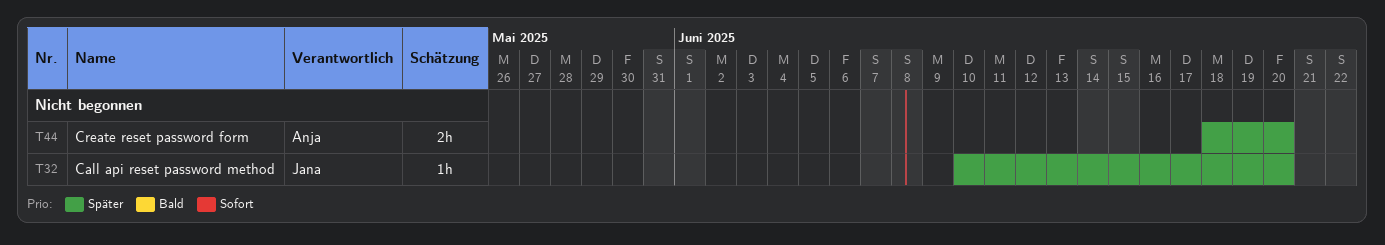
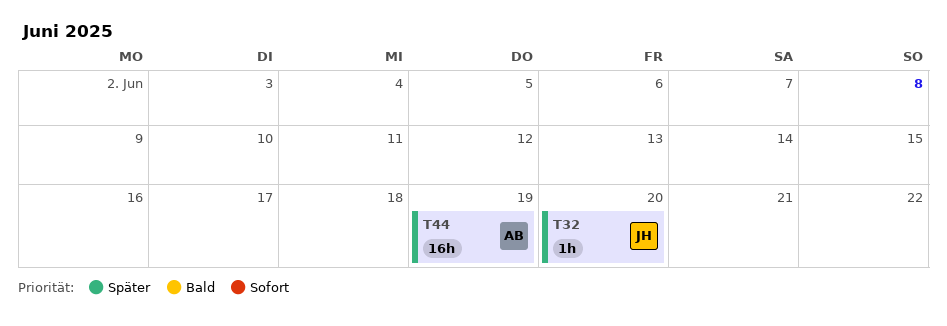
T44, estimate: 2h -> 16h
T44, due: Jun 20 -> Jun 19

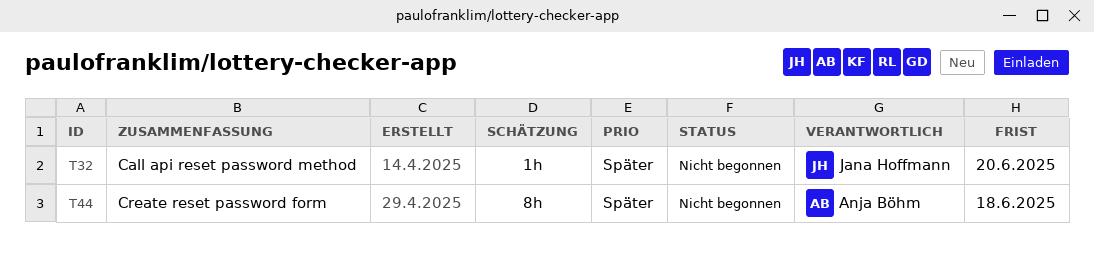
T44, estimate: 16h -> 8h
T44, due: Jun 19 -> Jun 18

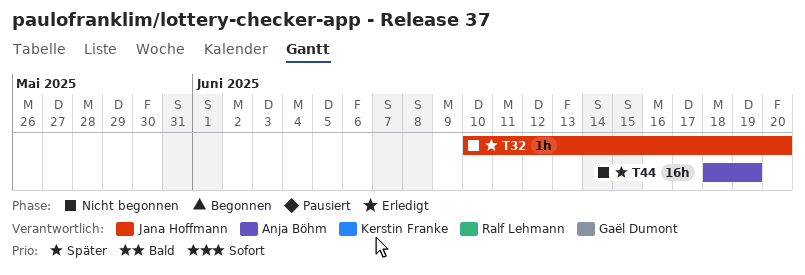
T44, estimate: 8h -> 16h
T44, due: Jun 18 -> Jun 19

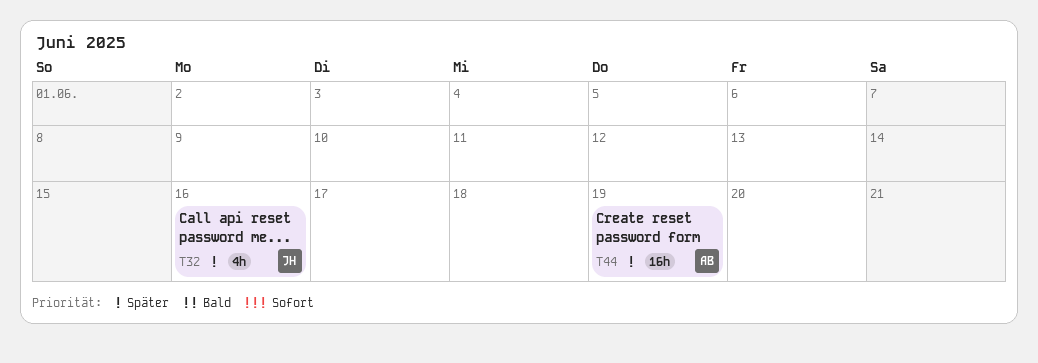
T32, estimate: 1h -> 4h
T32, due: Jun 20 -> Jun 16

